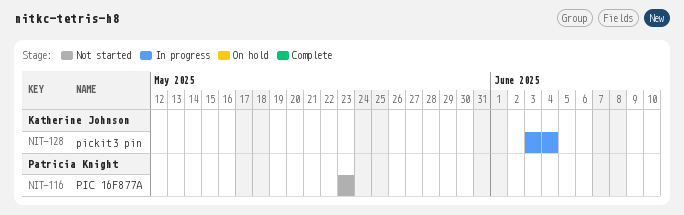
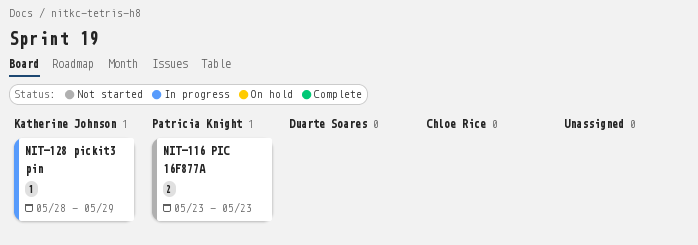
NIT-128, start: Jun 3 -> May 28
NIT-128, due: Jun 4 -> May 29

